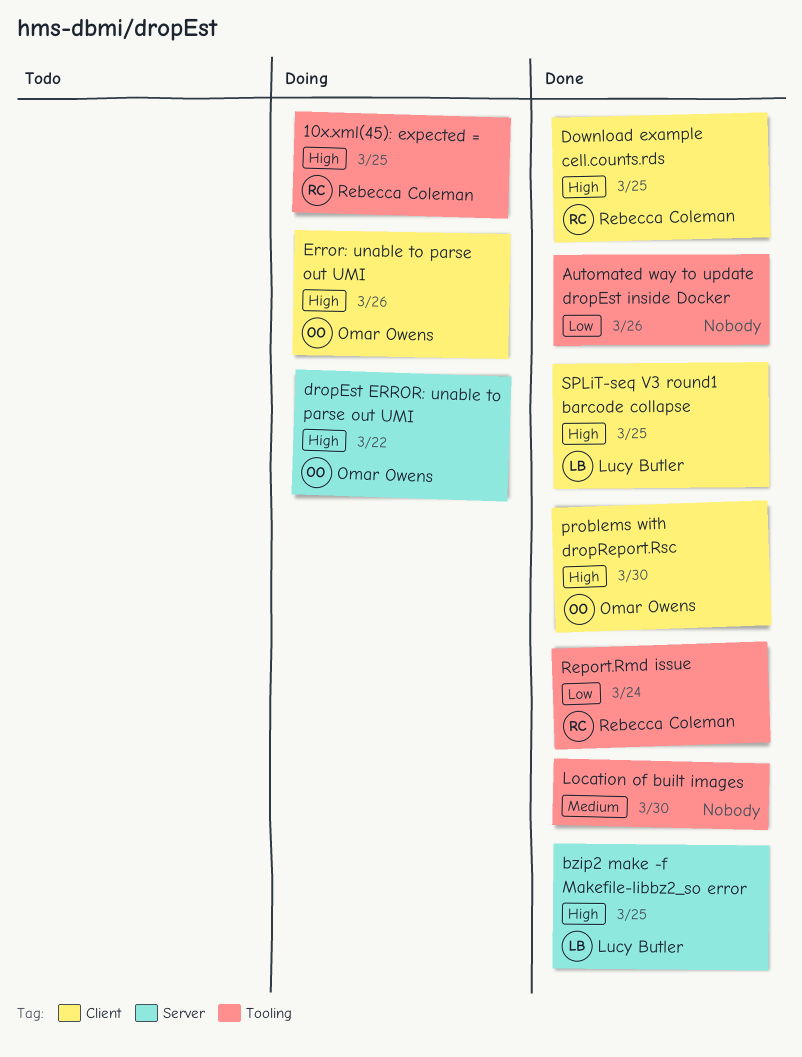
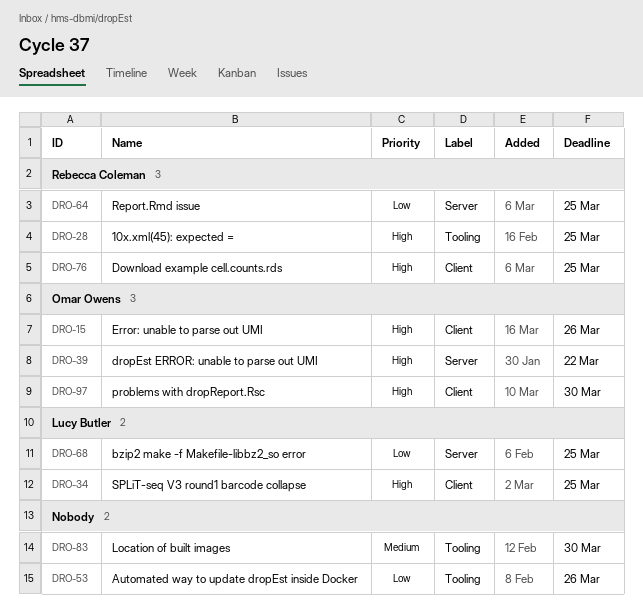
bzip2 make -f Makefile-libbz2_so error, priority: High -> Low
Report.Rmd issue, label: Tooling -> Server
Report.Rmd issue, due: Mar 24 -> Mar 25

